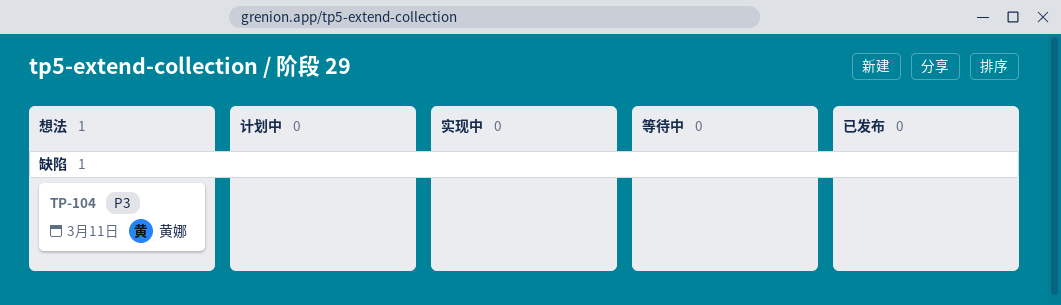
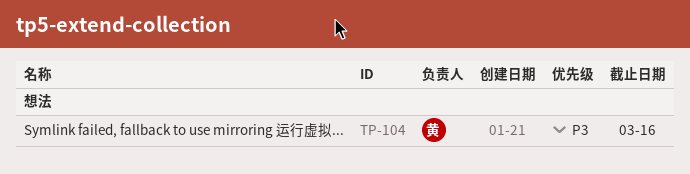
TP-104, due: Mar 11 -> Mar 16

